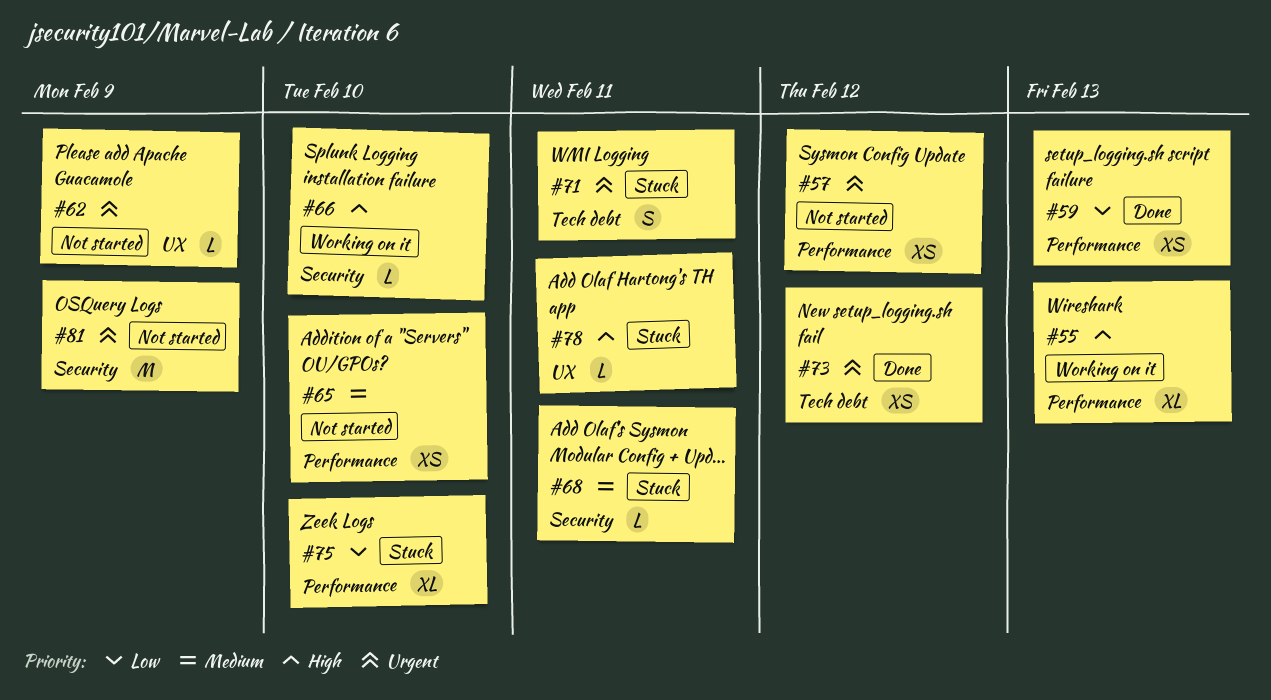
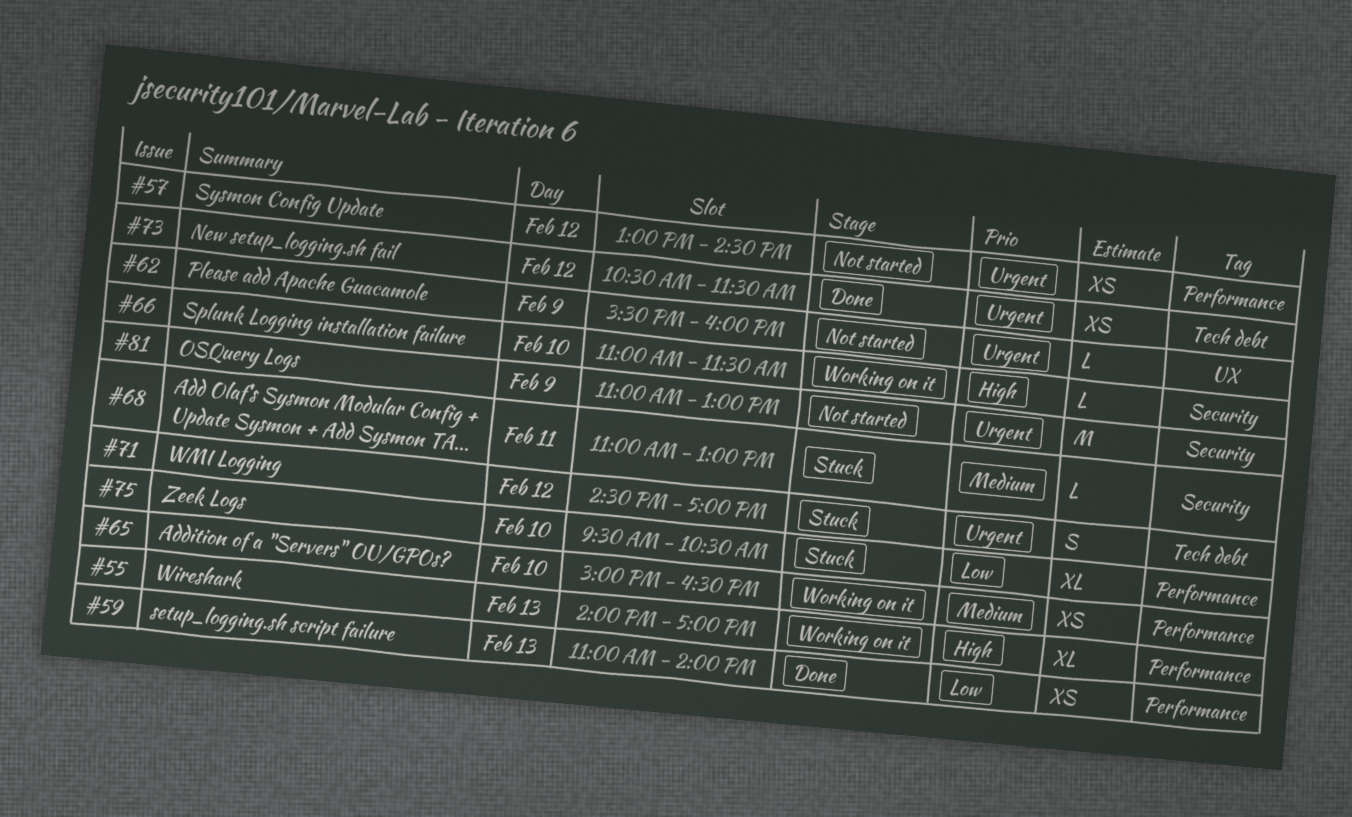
#65, status: Not started -> Working on it
#71, day: Feb 11 -> Feb 12
#78: present -> none

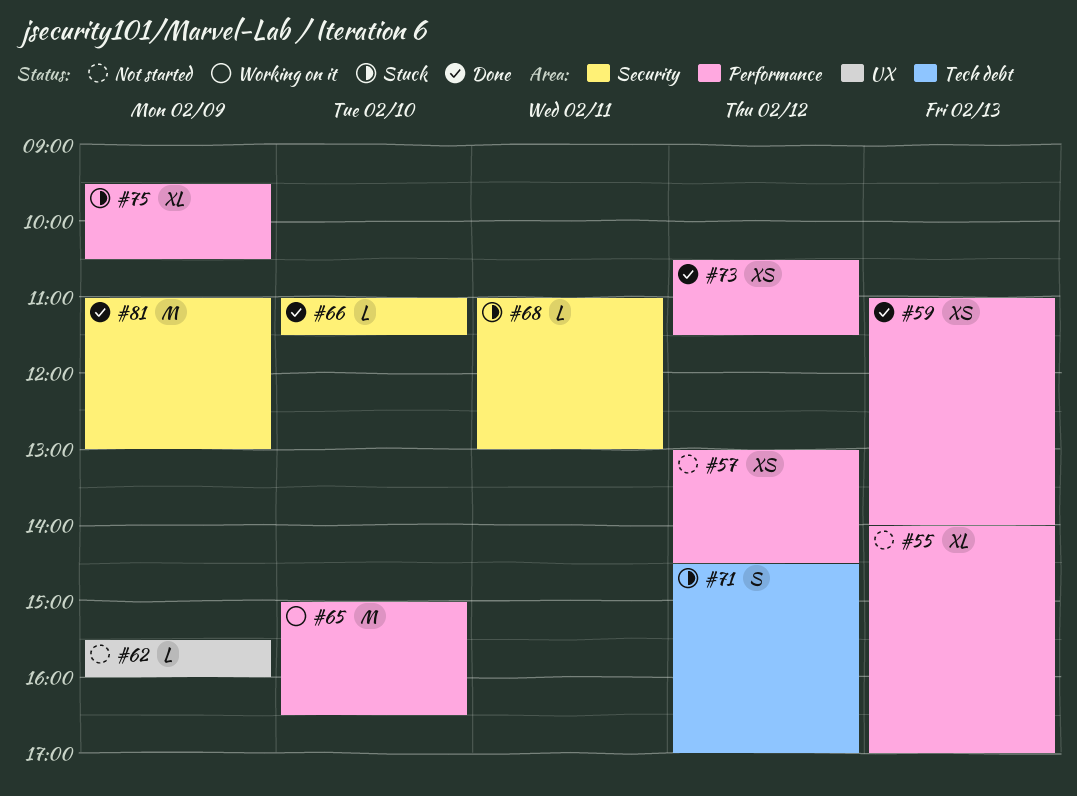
#55, status: Working on it -> Not started
#65, estimate: XS -> M
#66, status: Working on it -> Done
#73, label: Tech debt -> Performance
#75, day: Feb 10 -> Feb 9
#81, status: Not started -> Done

